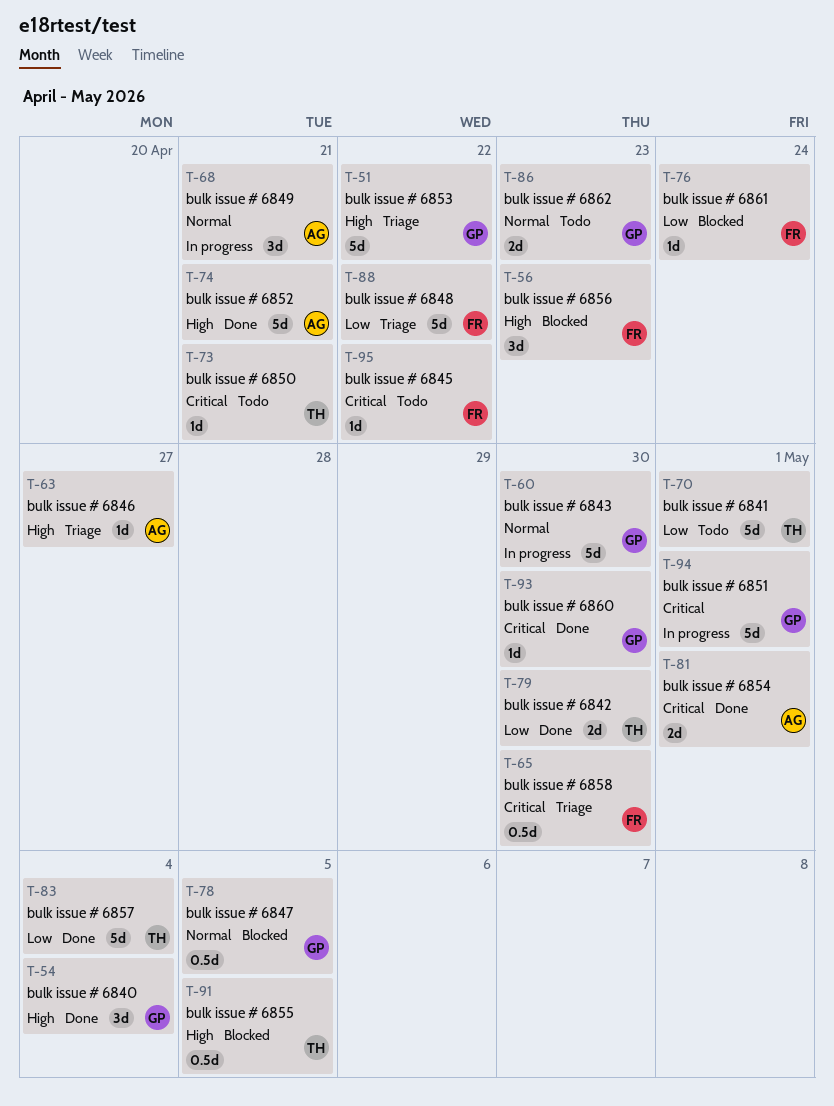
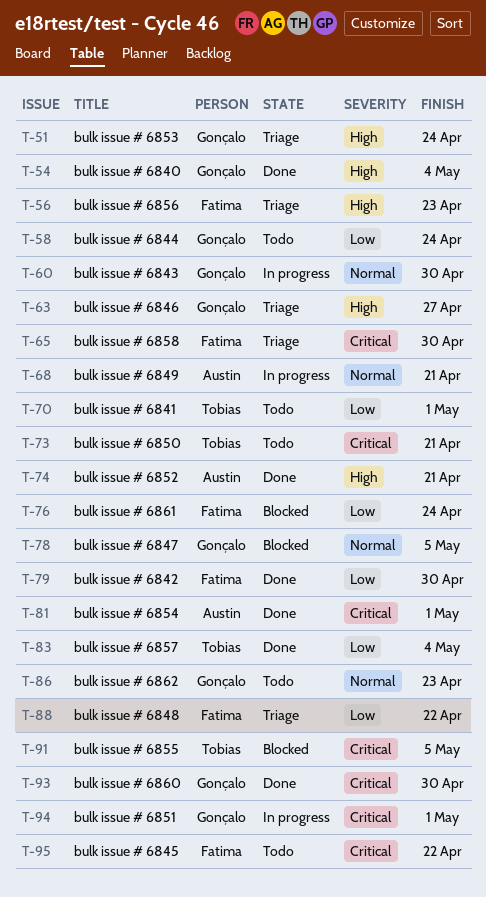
T-51, due: Apr 22 -> Apr 24
T-56, status: Blocked -> Triage
T-58: none -> present
T-63, owner: Austin -> Gonçalo
T-79, owner: Tobias -> Fatima
T-91, priority: High -> Critical

